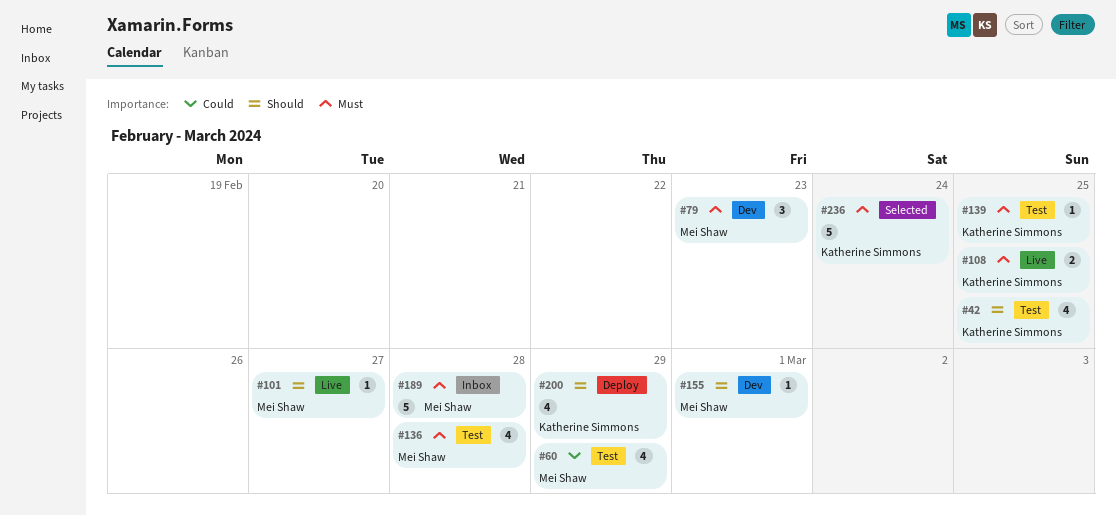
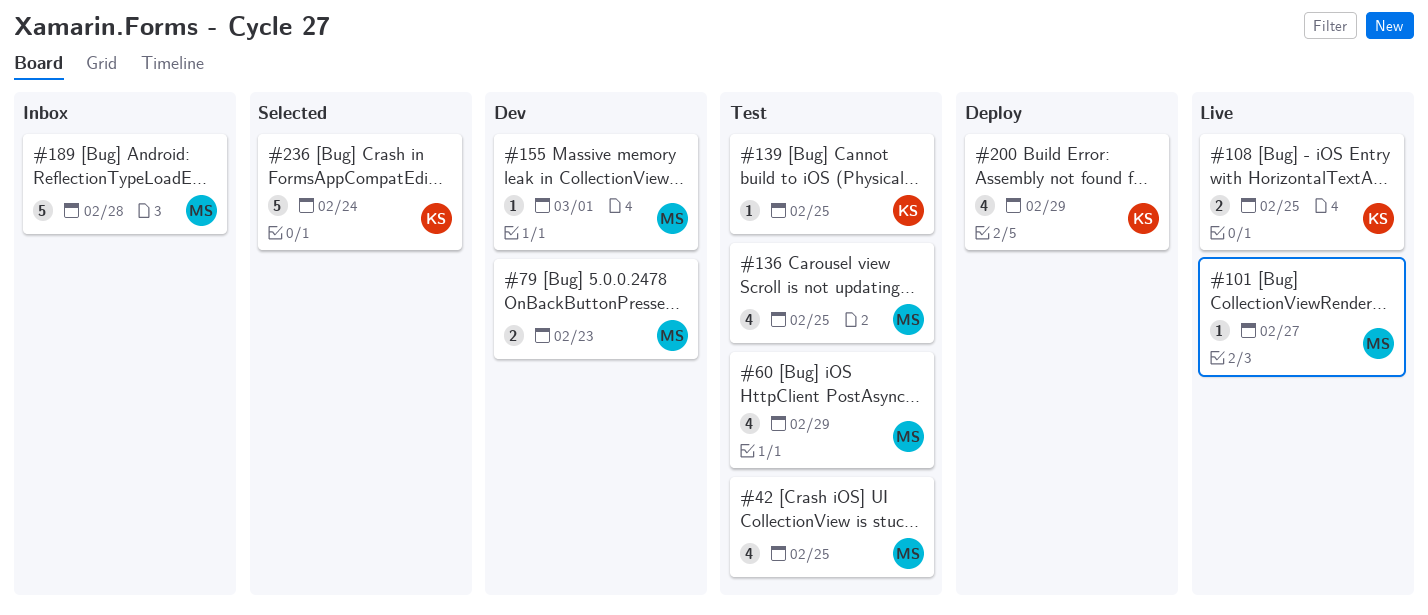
#42, owner: Katherine Simmons -> Mei Shaw
#79, estimate: 3 -> 2
#136, due: Feb 28 -> Feb 25

